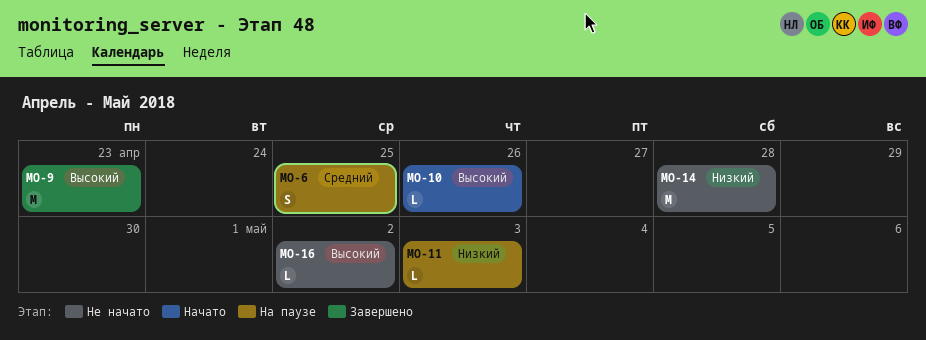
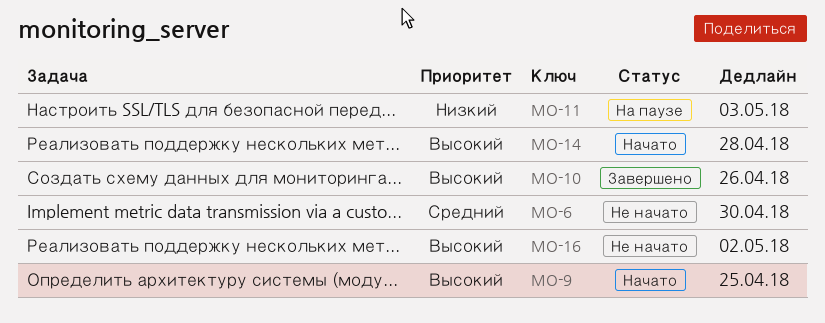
MO-6, status: На паузе -> Не начато
MO-6, due: Apr 25 -> Apr 30
MO-9, status: Завершено -> Начато
MO-9, due: Apr 23 -> Apr 25
MO-10, status: Начато -> Завершено
MO-14, status: Не начато -> Начато
MO-14, priority: Низкий -> Высокий

